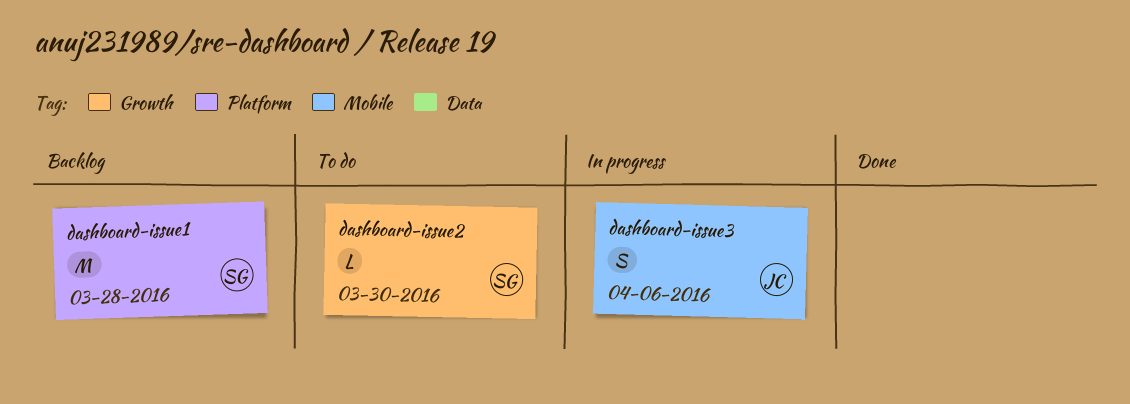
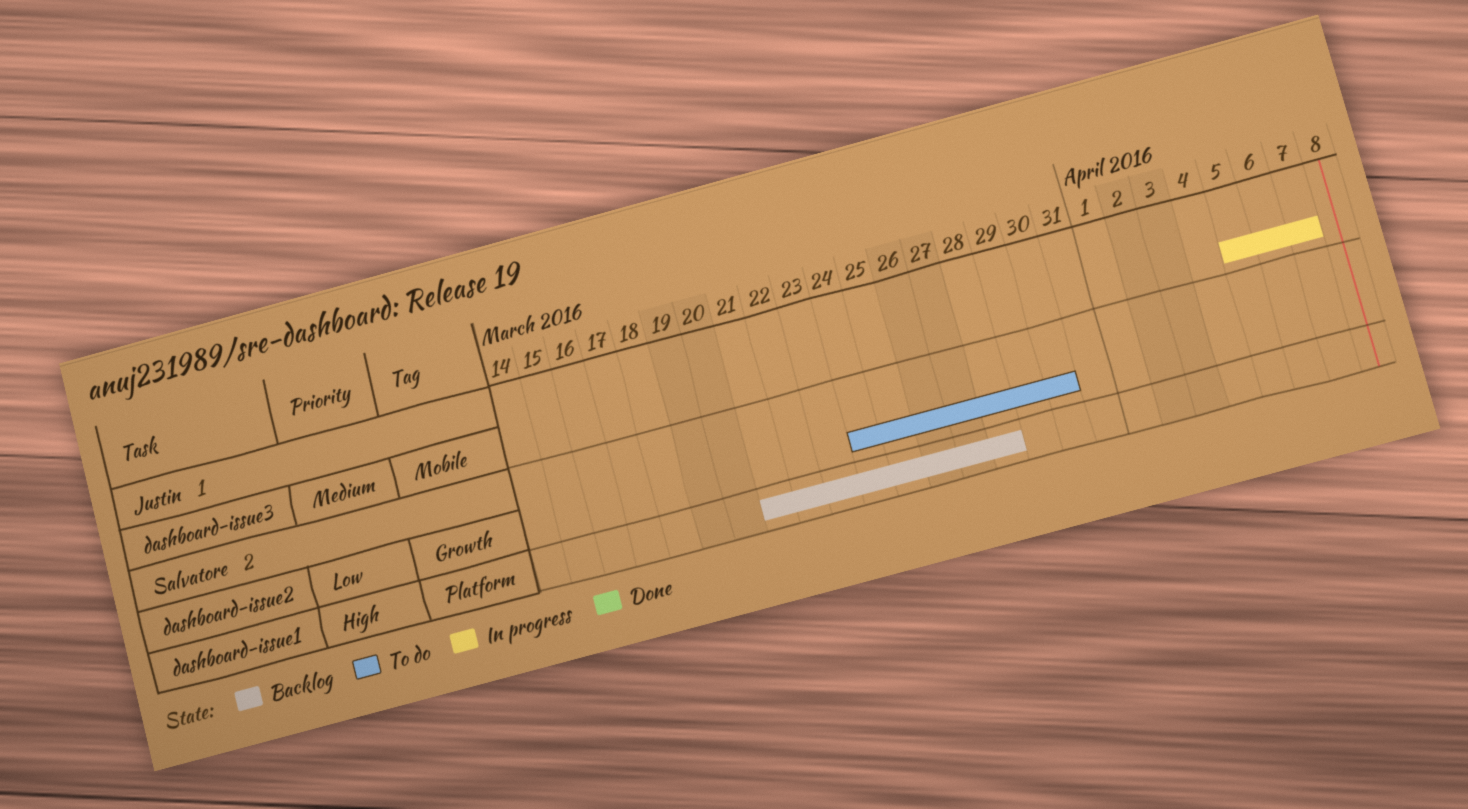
dashboard-issue3, due: Apr 6 -> Apr 7

